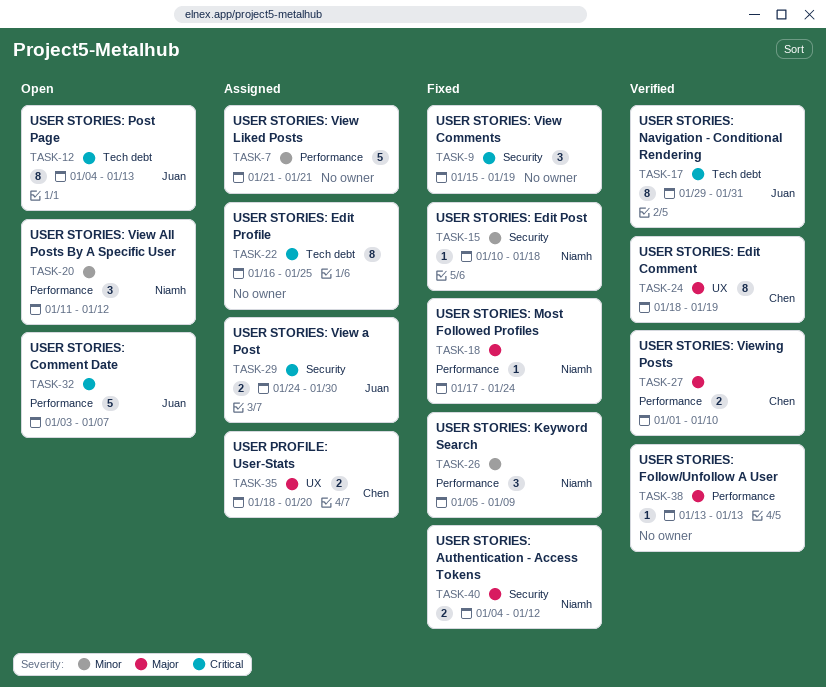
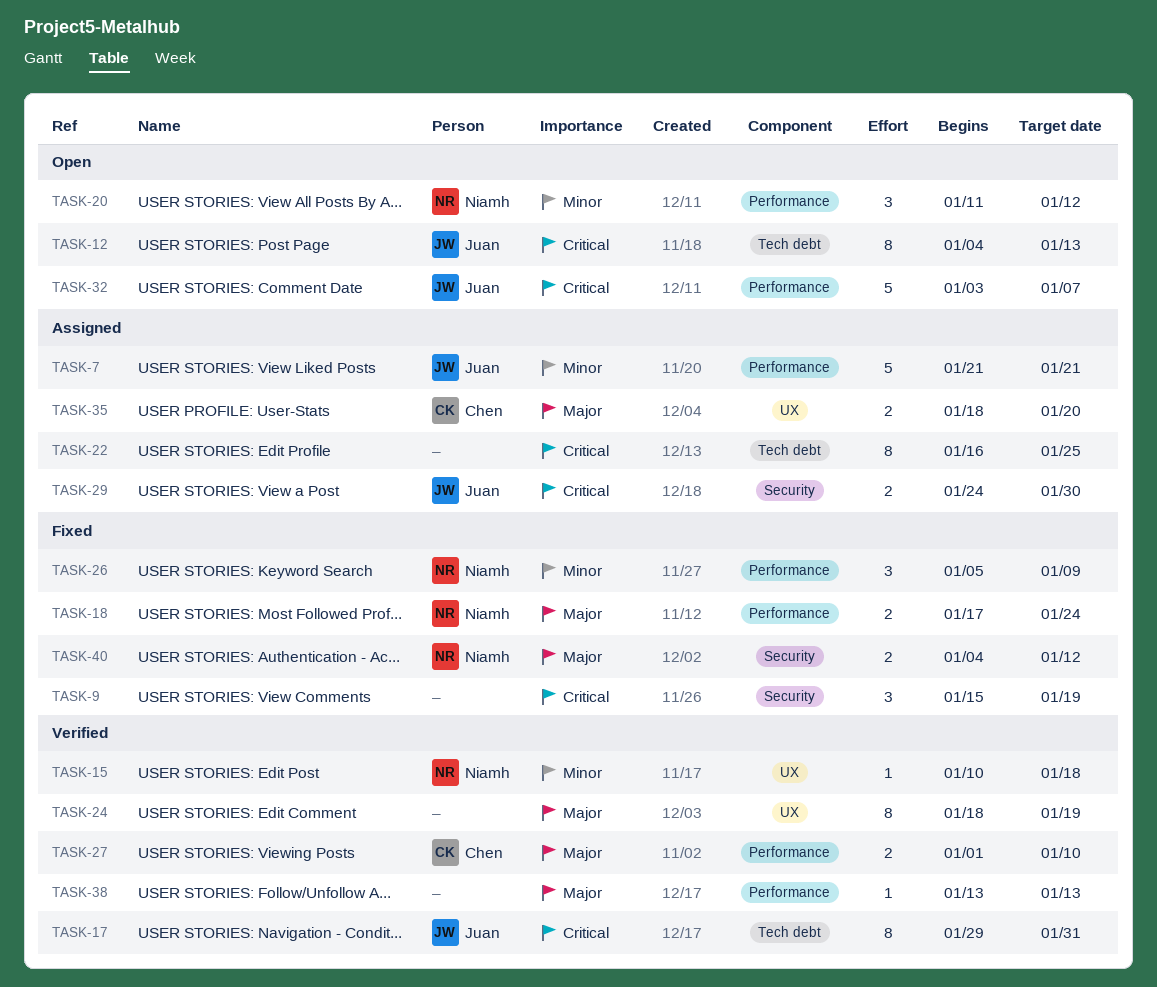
TASK-7, owner: none -> Juan
TASK-15, status: Fixed -> Verified
TASK-15, label: Security -> UX
TASK-18, estimate: 1 -> 2
TASK-24, owner: Chen -> none

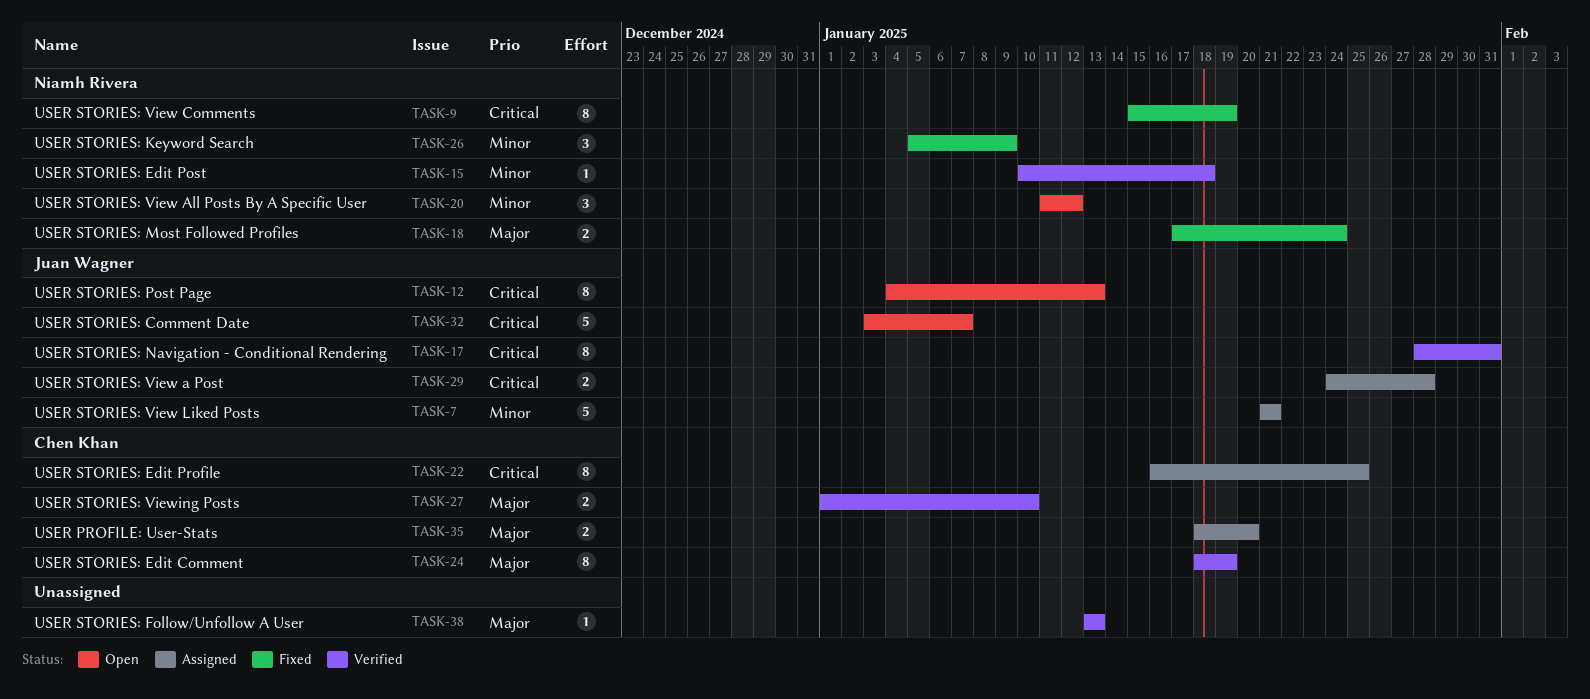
TASK-9, owner: none -> Niamh Rivera
TASK-9, estimate: 3 -> 8
TASK-17, start: Jan 29 -> Jan 28
TASK-22, owner: none -> Chen Khan
TASK-24, owner: none -> Chen Khan
TASK-29, due: Jan 30 -> Jan 28
TASK-40: present -> none

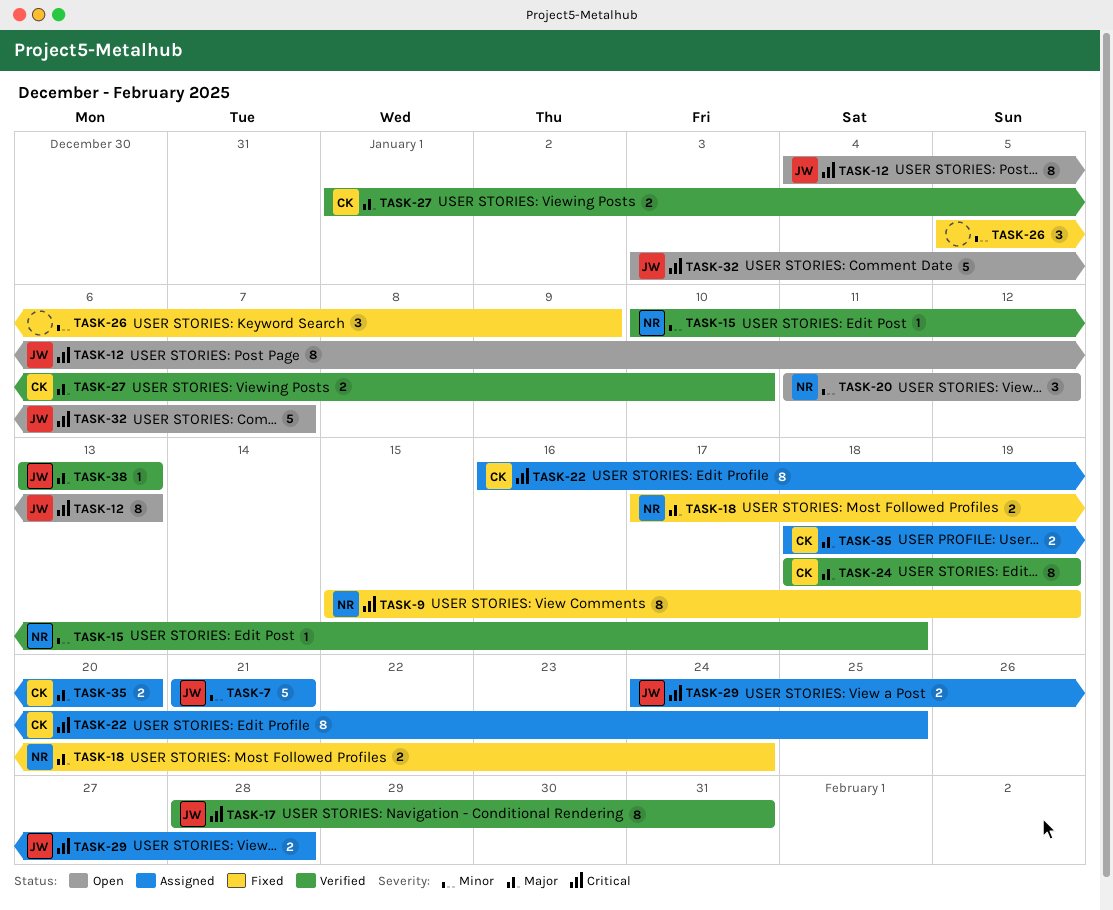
TASK-26, owner: Niamh Rivera -> none
TASK-38, owner: none -> Juan Wagner

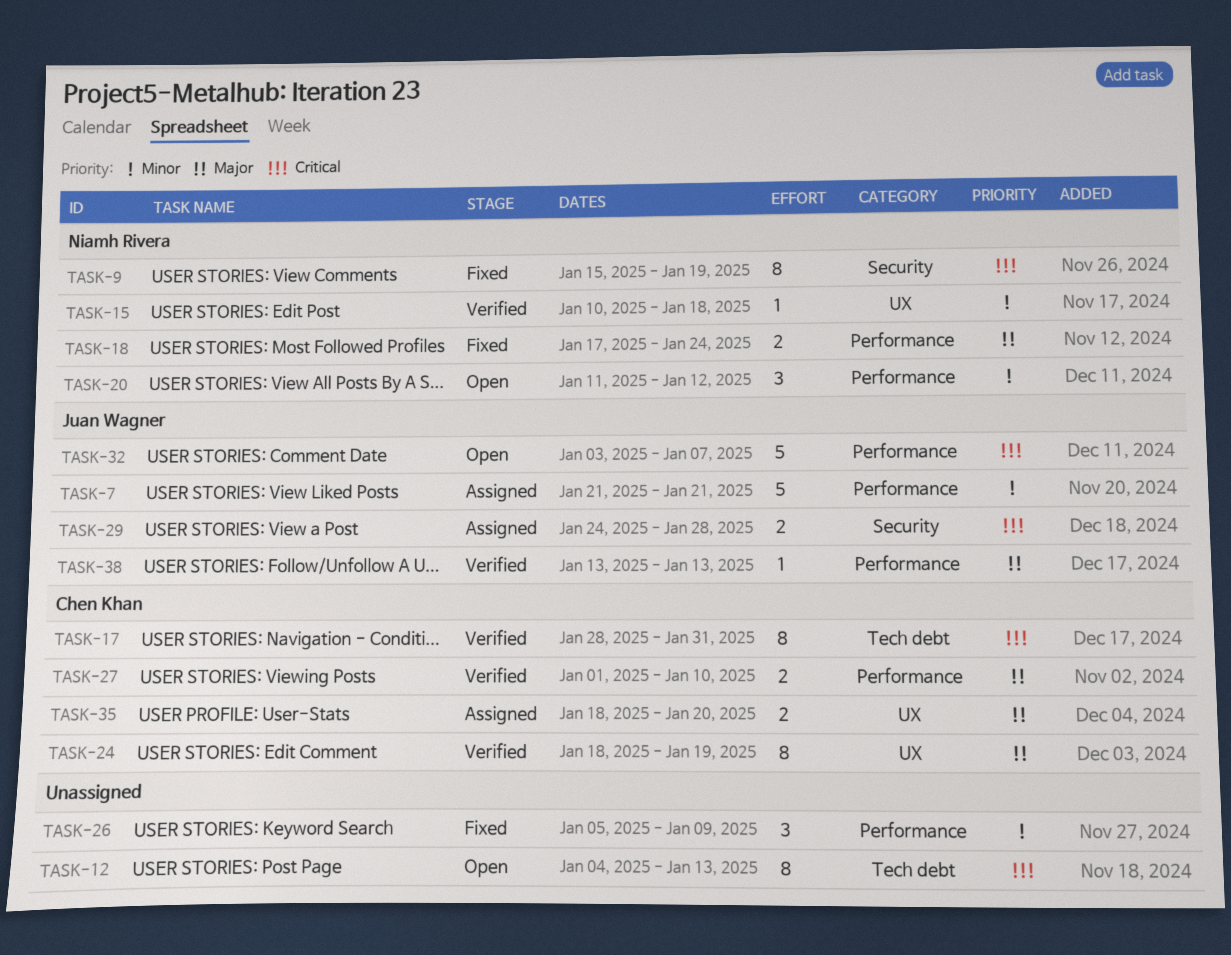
TASK-12, owner: Juan Wagner -> none
TASK-17, owner: Juan Wagner -> Chen Khan
TASK-22: present -> none

